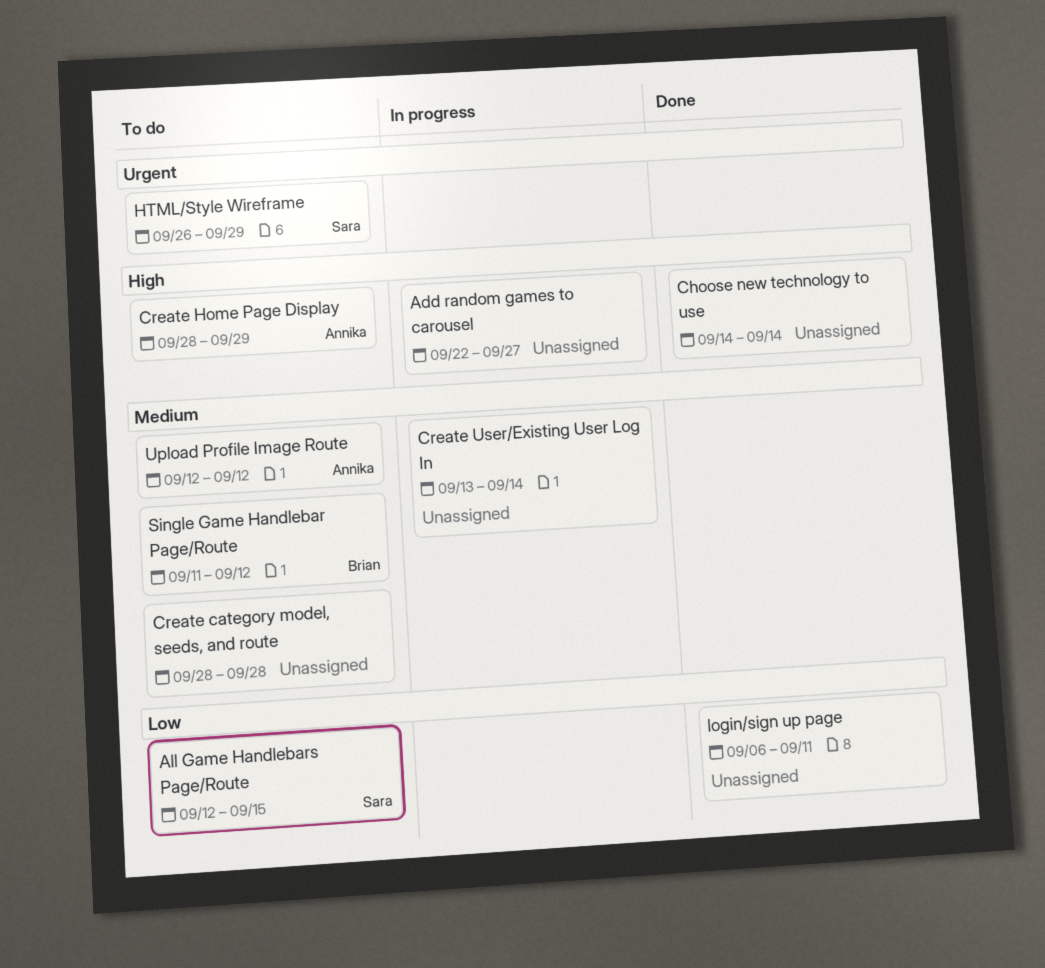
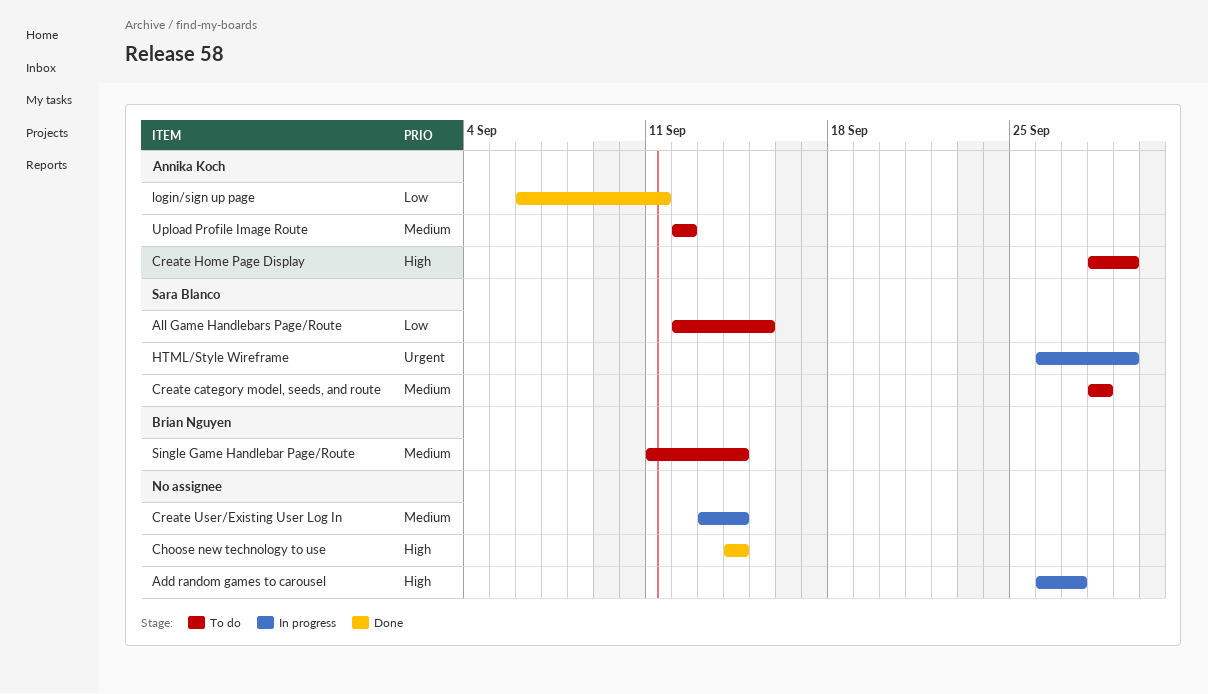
Add random games to carousel, start: Sep 22 -> Sep 26
Create category model, seeds, and route, owner: none -> Sara Blanco
HTML/Style Wireframe, status: To do -> In progress
login/sign up page, owner: none -> Annika Koch
Single Game Handlebar Page/Route, due: Sep 12 -> Sep 14

